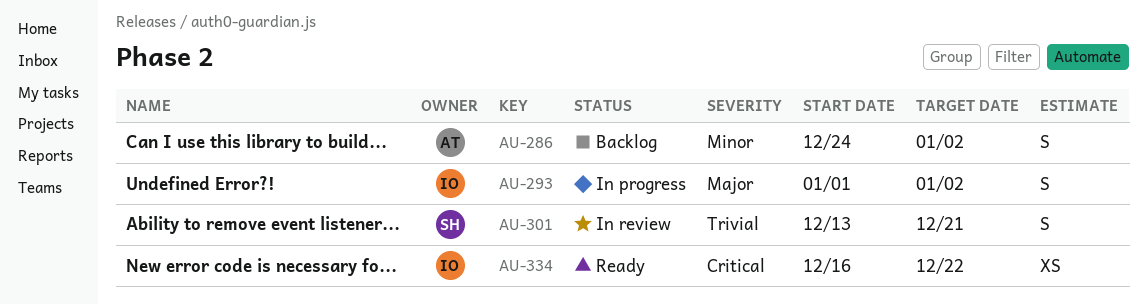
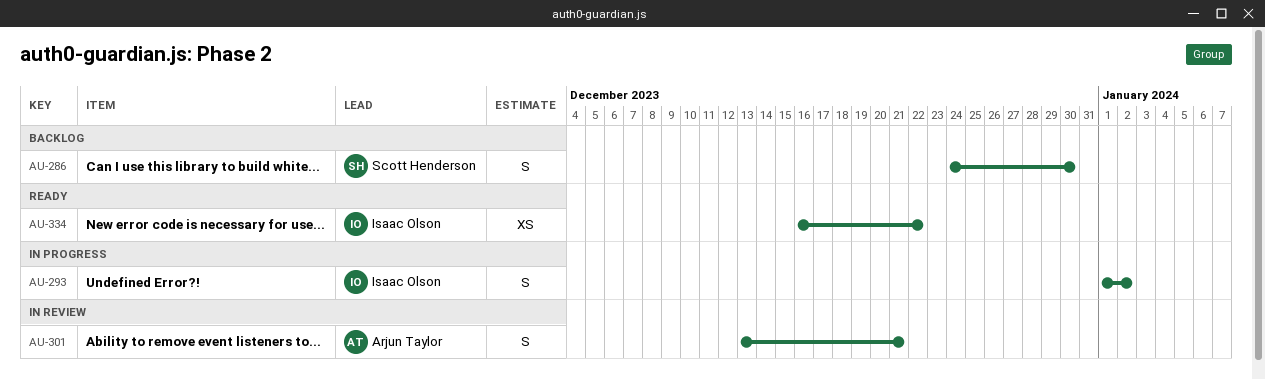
AU-286, owner: Arjun Taylor -> Scott Henderson
AU-286, due: Jan 2 -> Dec 30
AU-301, owner: Scott Henderson -> Arjun Taylor

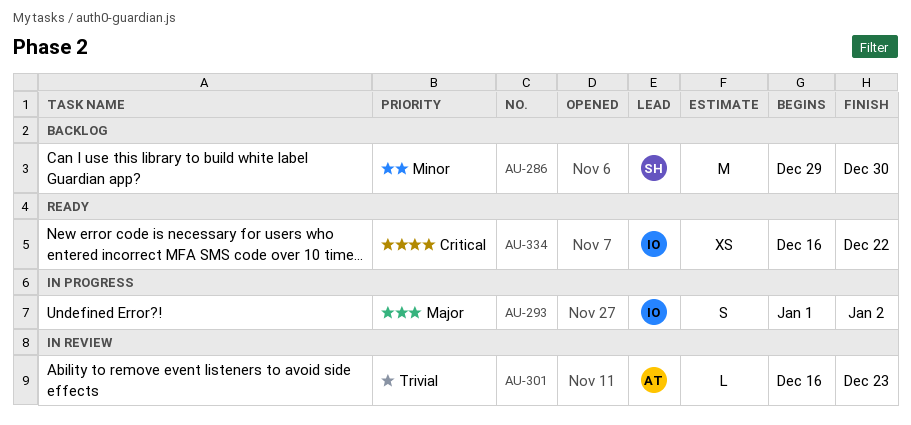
AU-286, estimate: S -> M
AU-286, start: Dec 24 -> Dec 29
AU-301, estimate: S -> L
AU-301, start: Dec 13 -> Dec 16
AU-301, due: Dec 21 -> Dec 23

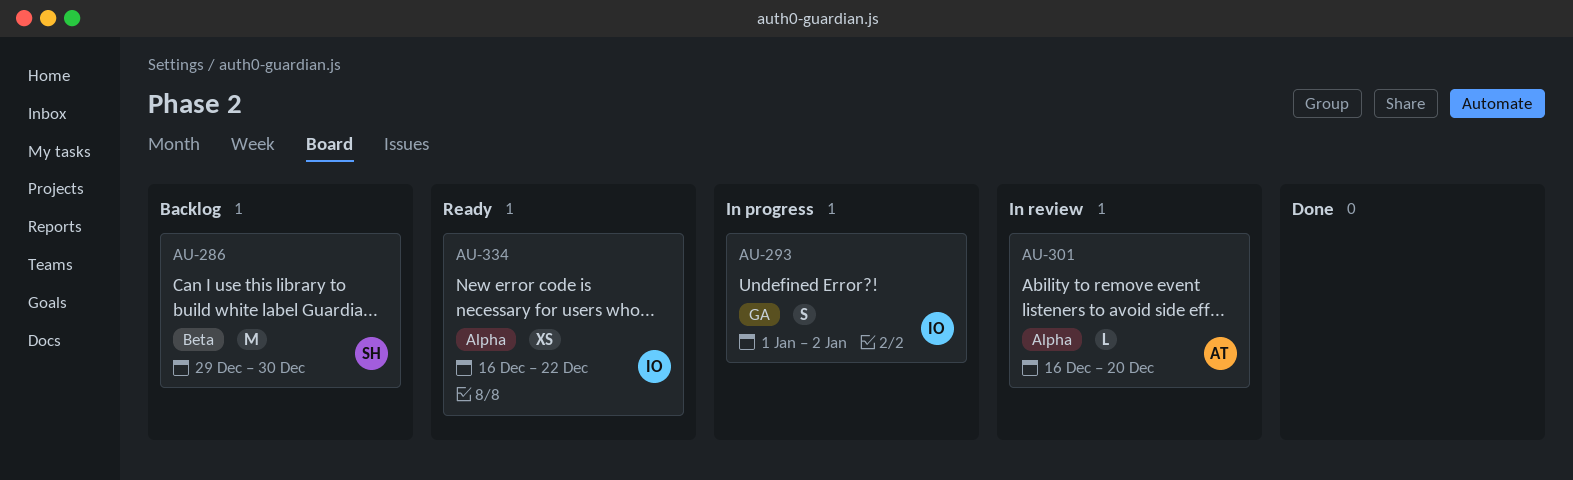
AU-301, due: Dec 23 -> Dec 20

